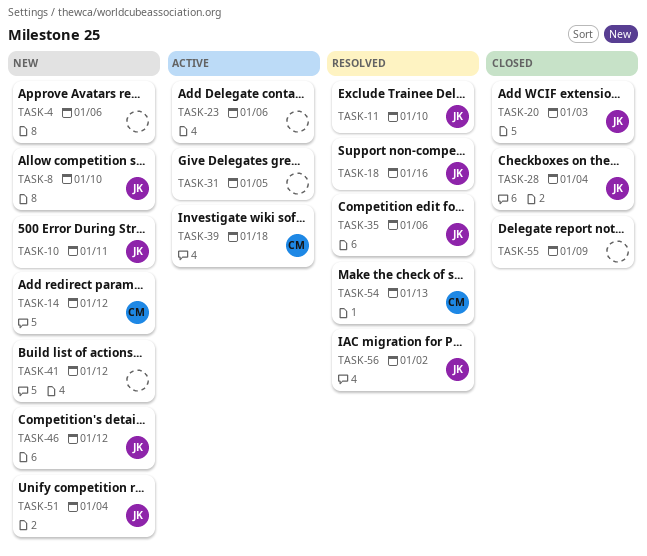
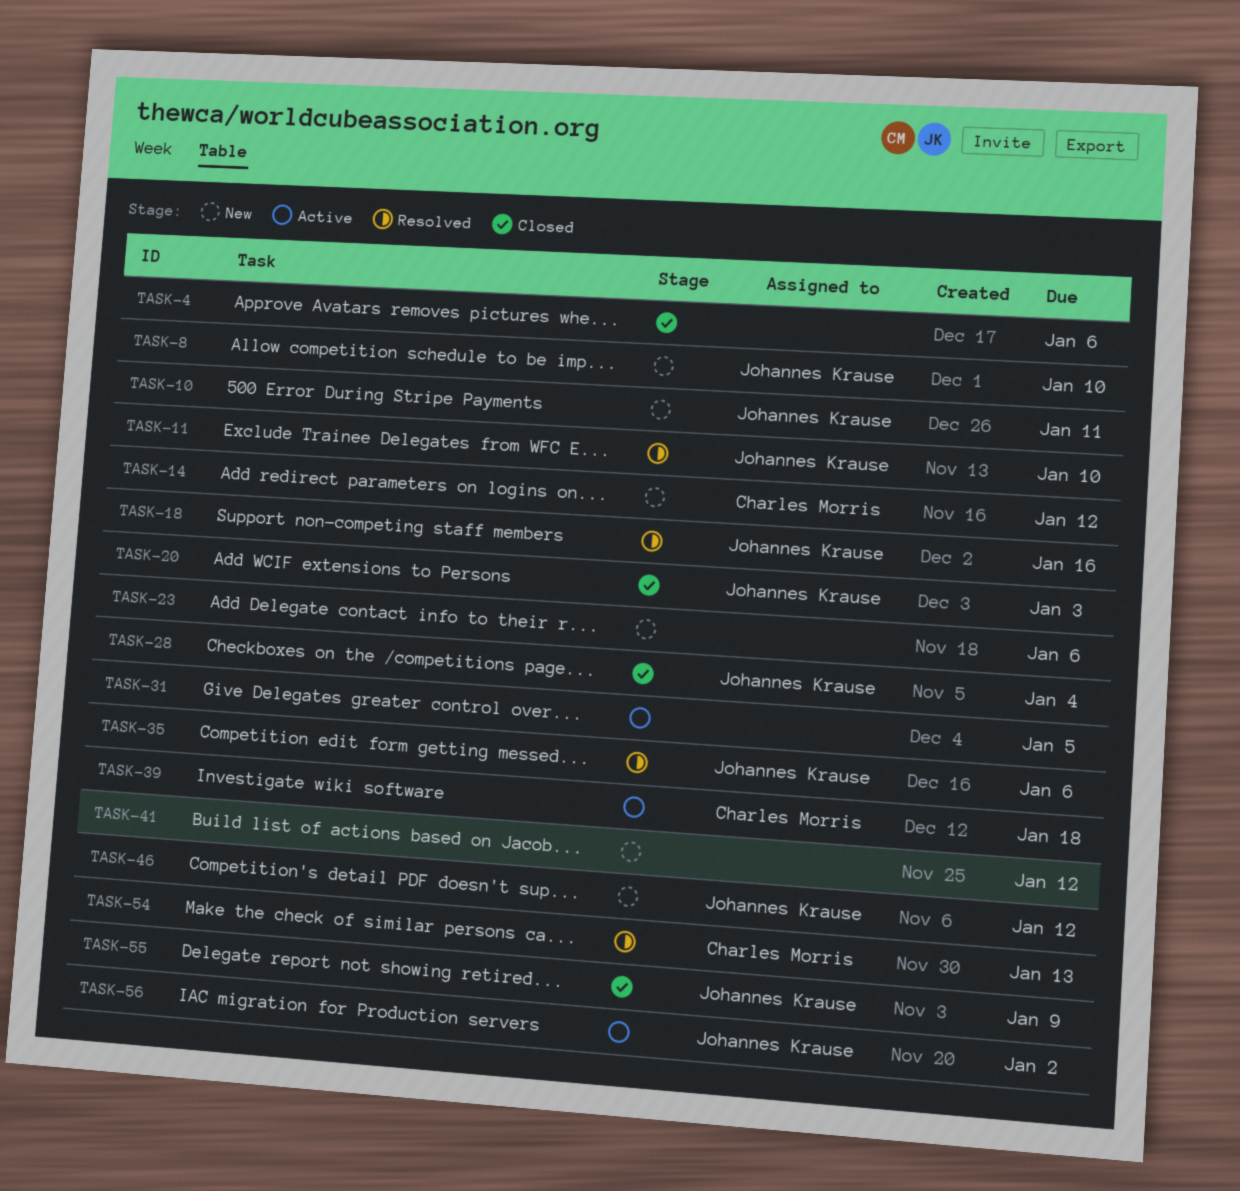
TASK-4, status: New -> Closed
TASK-23, status: Active -> New
TASK-51: present -> none
TASK-55, owner: none -> Johannes Krause
TASK-56, status: Resolved -> Active

